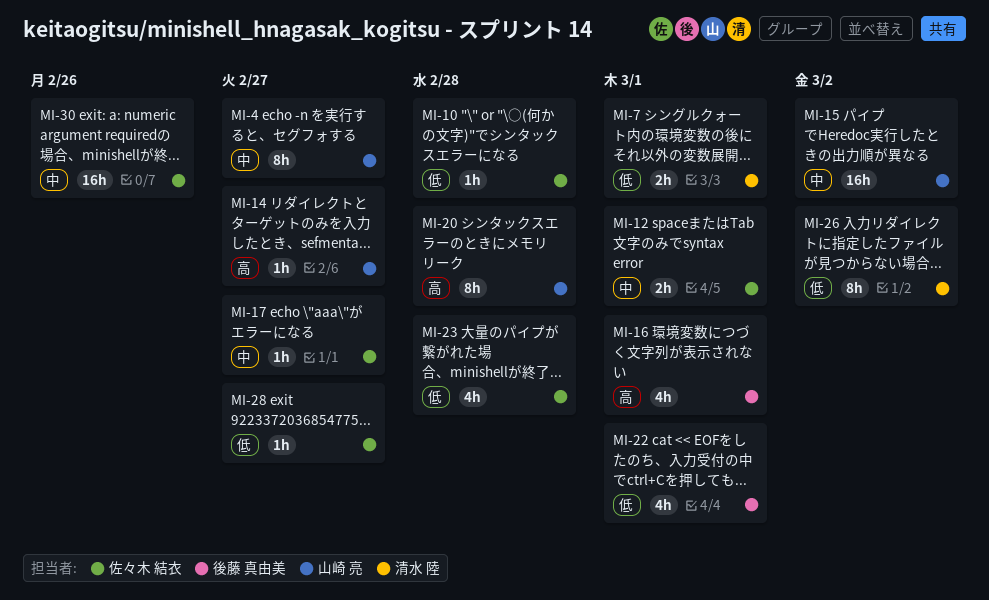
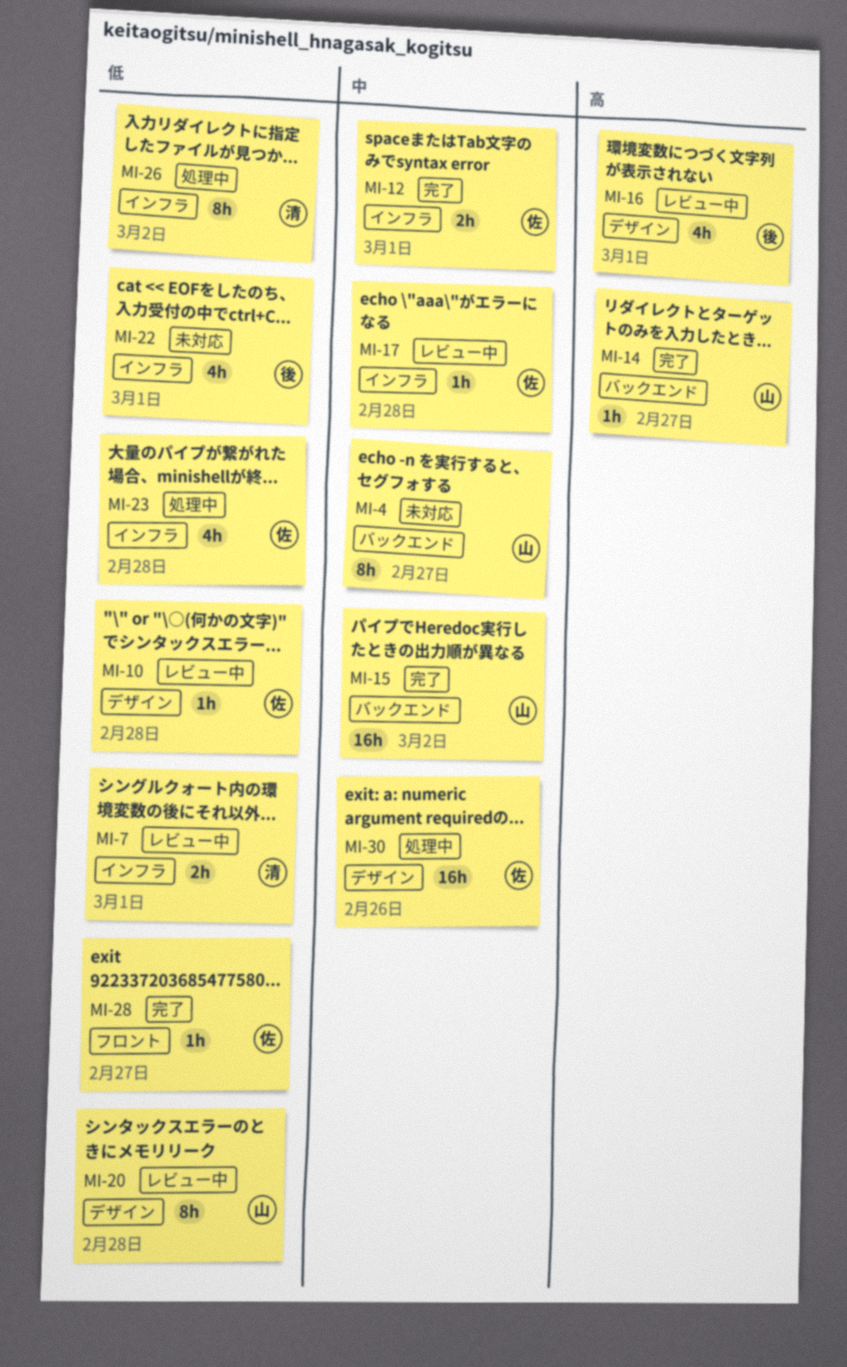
MI-17, due: Feb 27 -> Feb 28
MI-20, priority: 高 -> 低

